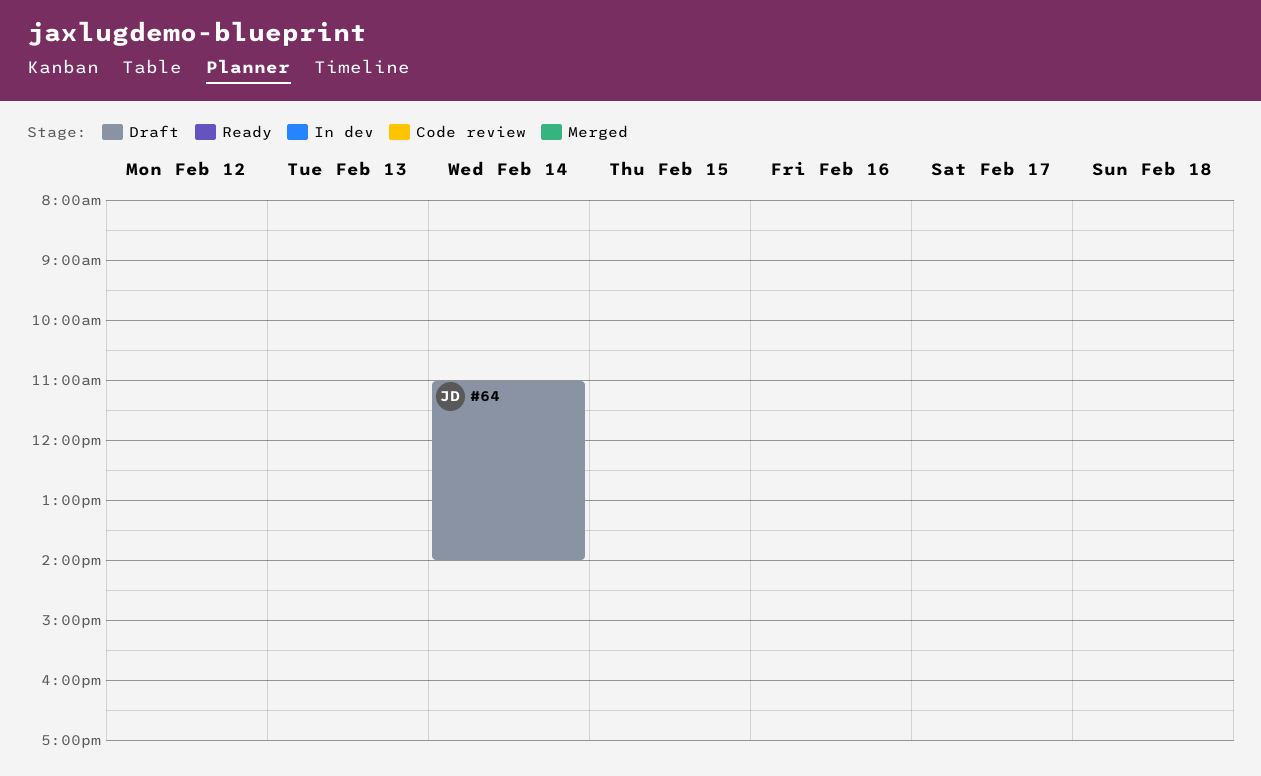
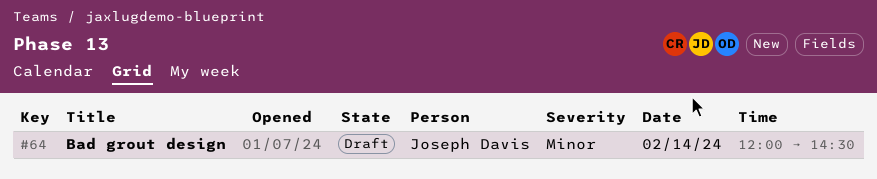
#64, begins: 11:00 -> 12:00
#64, ends: 14:00 -> 14:30

